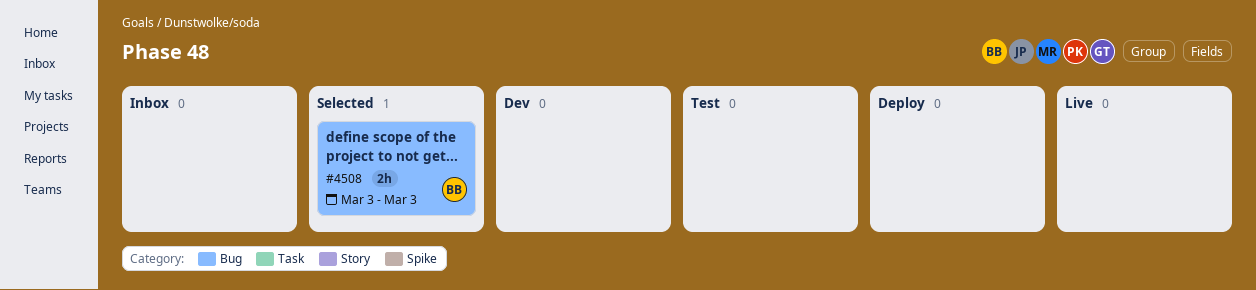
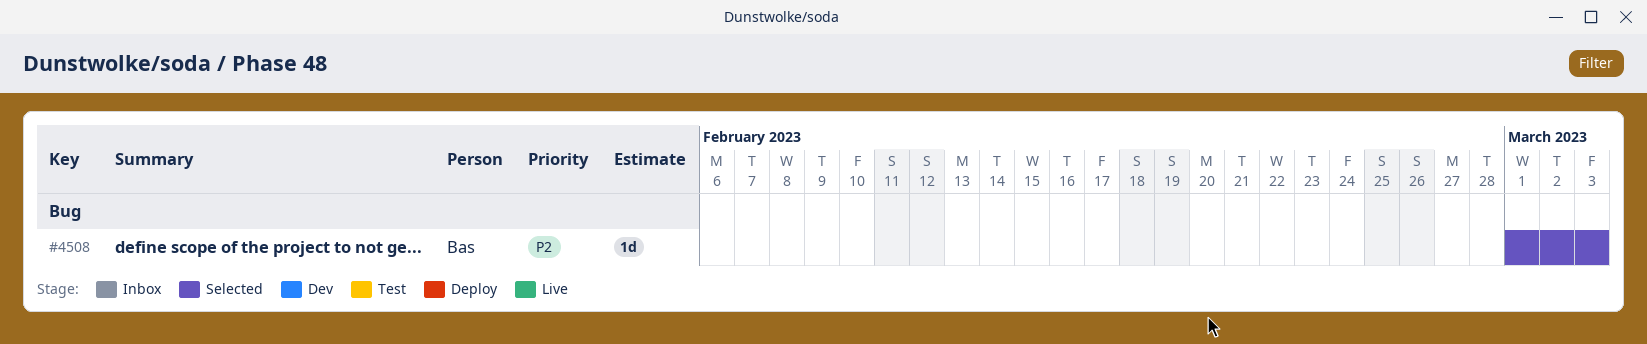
#4508, estimate: 2h -> 1d
#4508, start: Mar 3 -> Mar 1

